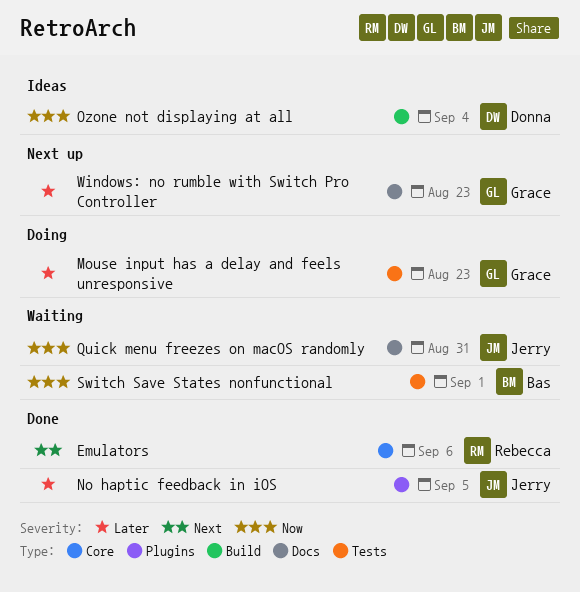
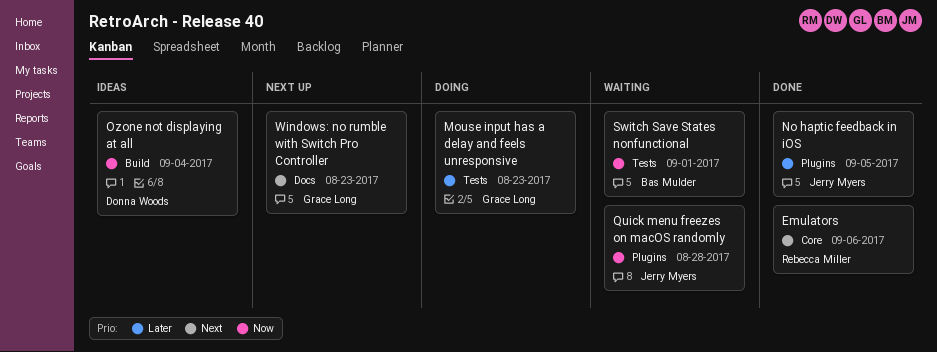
Quick menu freezes on macOS randomly, label: Docs -> Plugins
Quick menu freezes on macOS randomly, due: Aug 31 -> Aug 28
Windows: no rumble with Switch Pro Controller, priority: Later -> Next

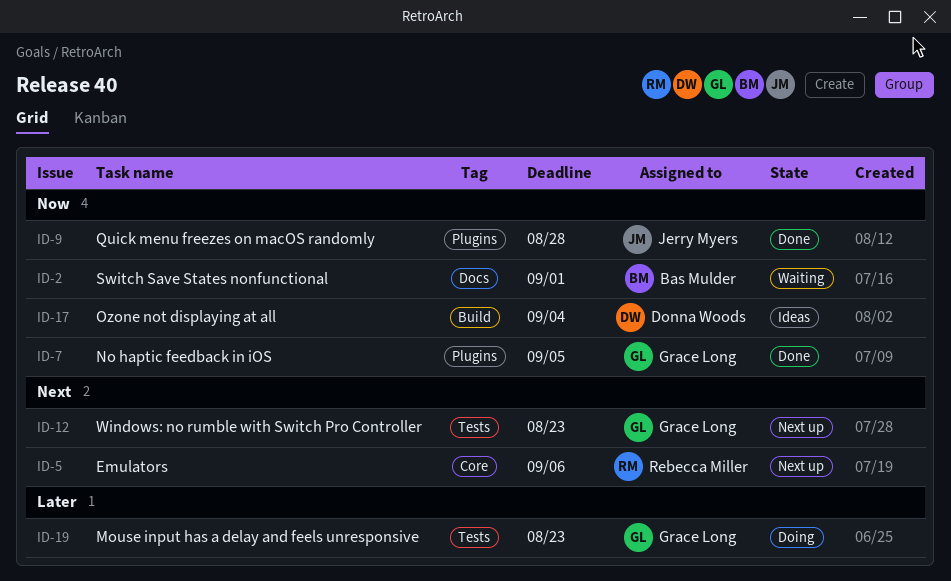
Emulators, status: Done -> Next up
No haptic feedback in iOS, owner: Jerry Myers -> Grace Long
No haptic feedback in iOS, priority: Later -> Now
Quick menu freezes on macOS randomly, status: Waiting -> Done
Switch Save States nonfunctional, label: Tests -> Docs
Windows: no rumble with Switch Pro Controller, label: Docs -> Tests

